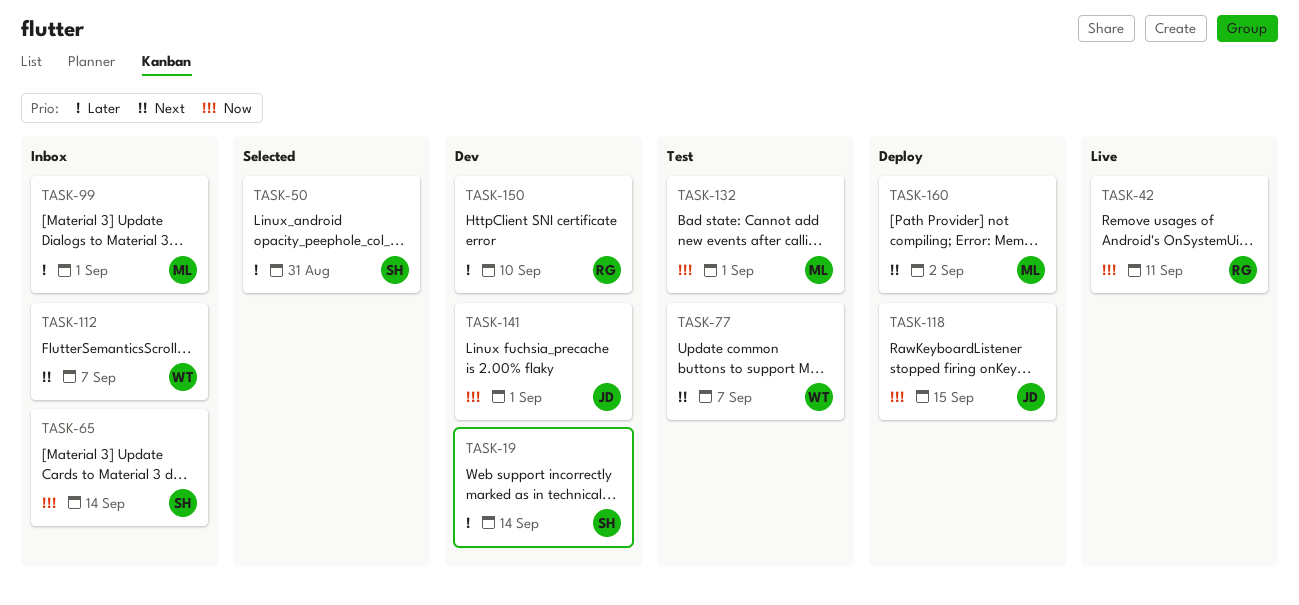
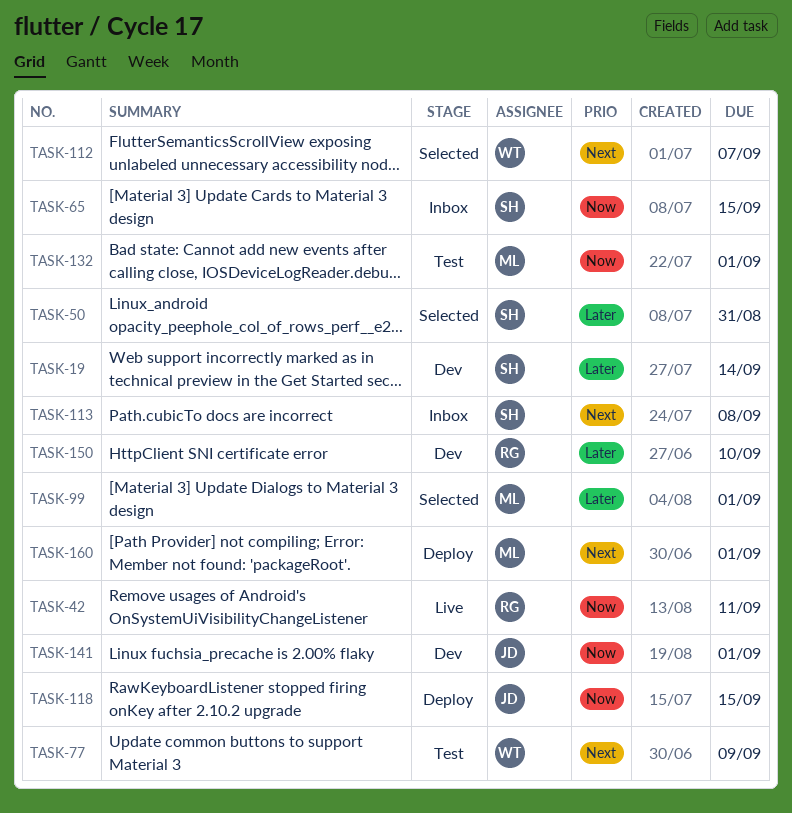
TASK-65, due: Sep 14 -> Sep 15
TASK-77, due: Sep 7 -> Sep 9
TASK-99, status: Inbox -> Selected
TASK-112, status: Inbox -> Selected
TASK-113: none -> present
TASK-160, due: Sep 2 -> Sep 1

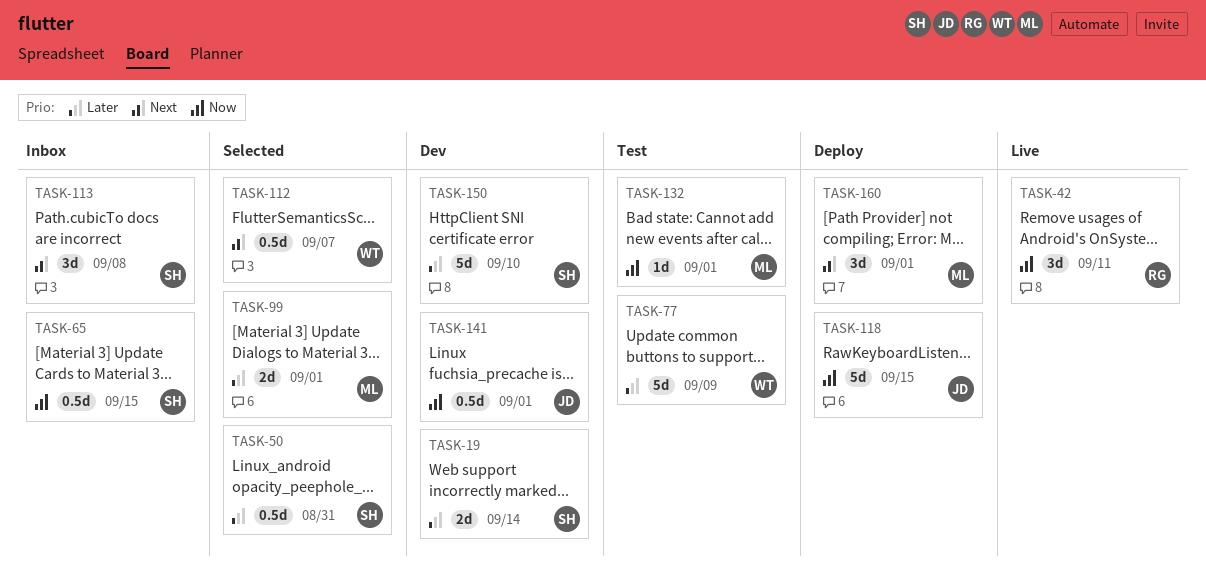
TASK-77, priority: Next -> Later
TASK-150, owner: RG -> SH

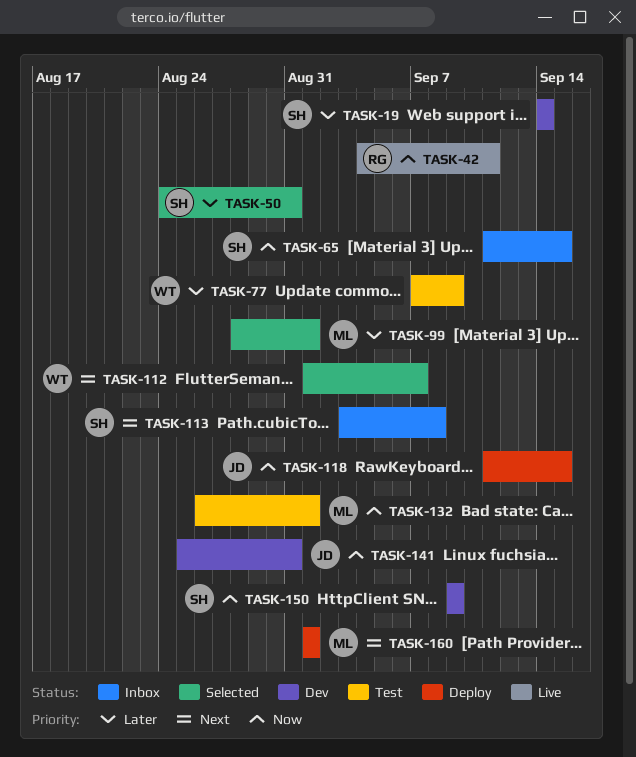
TASK-141, due: Sep 1 -> Aug 31
TASK-150, priority: Later -> Now
TASK-150, due: Sep 10 -> Sep 9

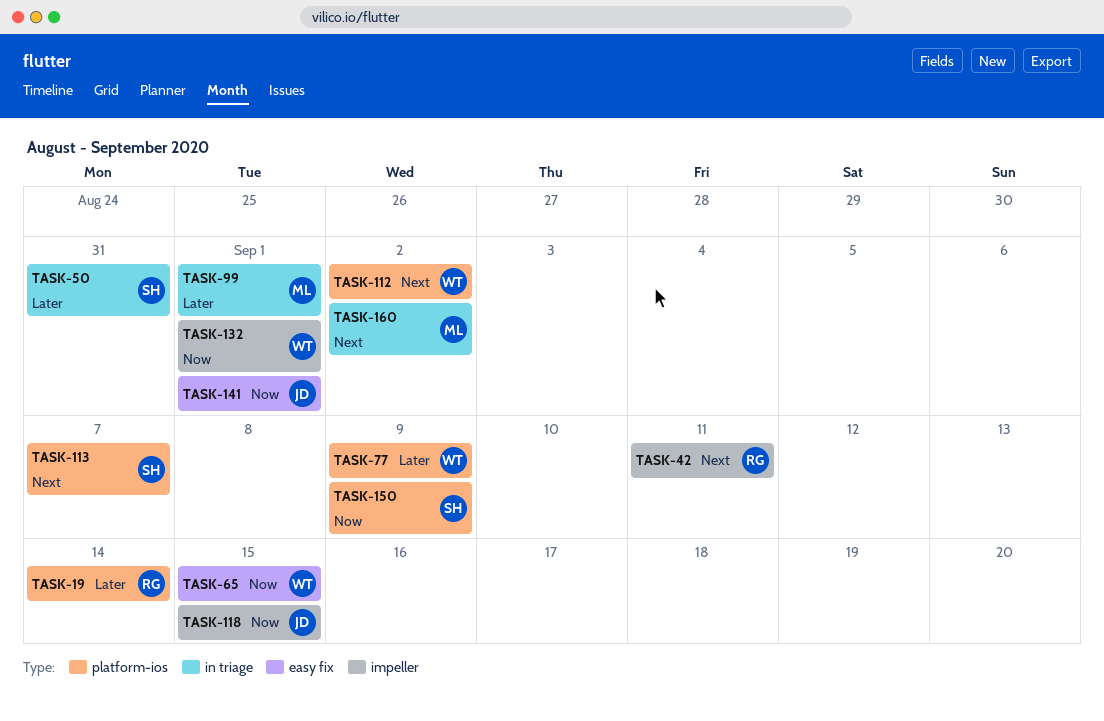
TASK-19, owner: SH -> RG
TASK-42, priority: Now -> Next
TASK-65, owner: SH -> WT
TASK-112, due: Sep 7 -> Sep 2
TASK-113, due: Sep 8 -> Sep 7
TASK-132, owner: ML -> WT
TASK-141, due: Aug 31 -> Sep 1
TASK-160, due: Sep 1 -> Sep 2

